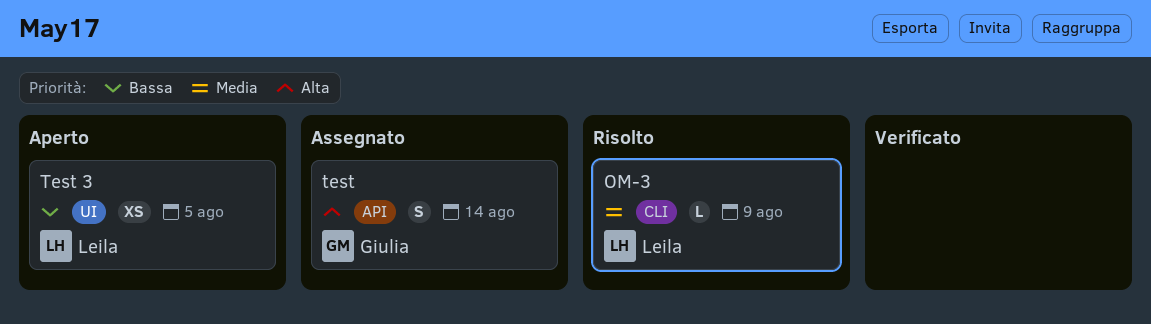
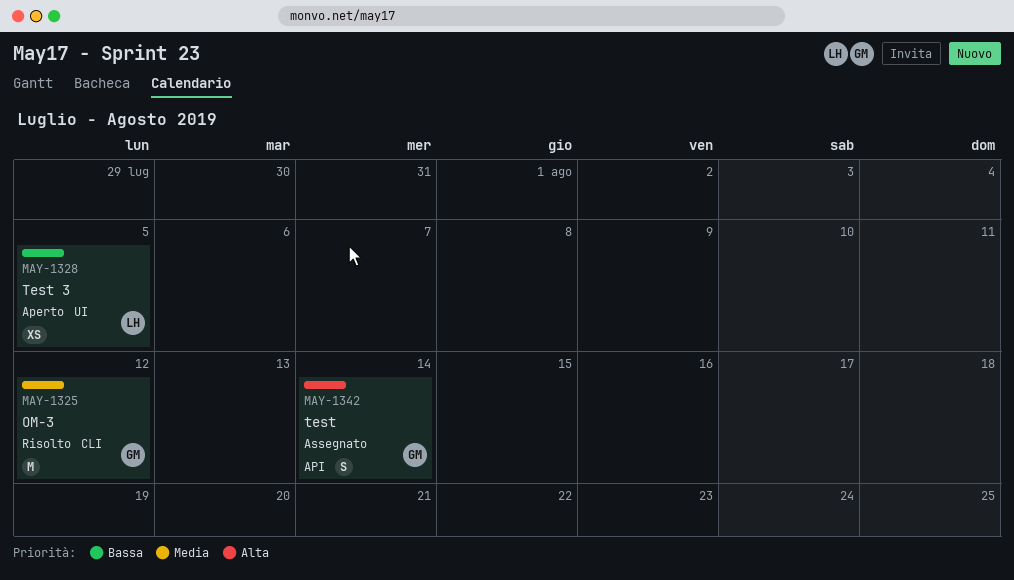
OM-3, owner: Leila -> Giulia
OM-3, estimate: L -> M
OM-3, due: Aug 9 -> Aug 12

